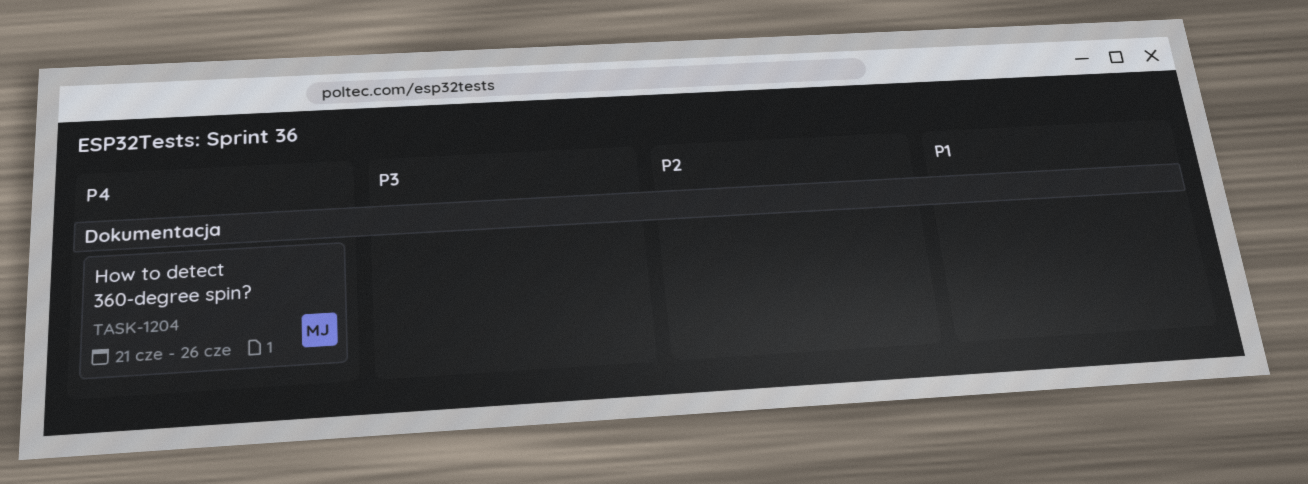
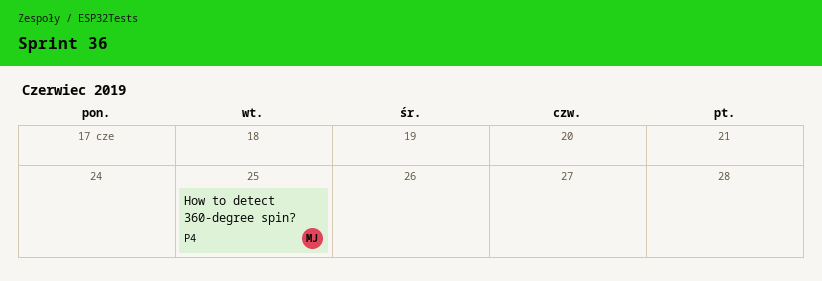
How to detect 360-degree spin?, due: Jun 26 -> Jun 25

